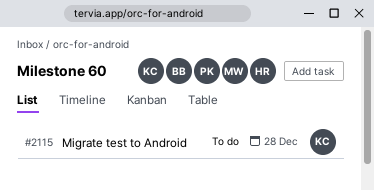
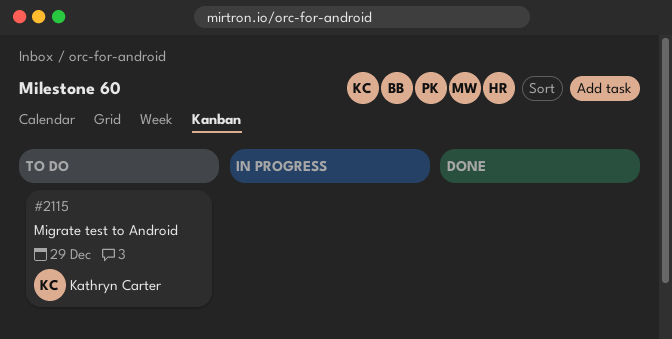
#2115, due: Dec 28 -> Dec 29

